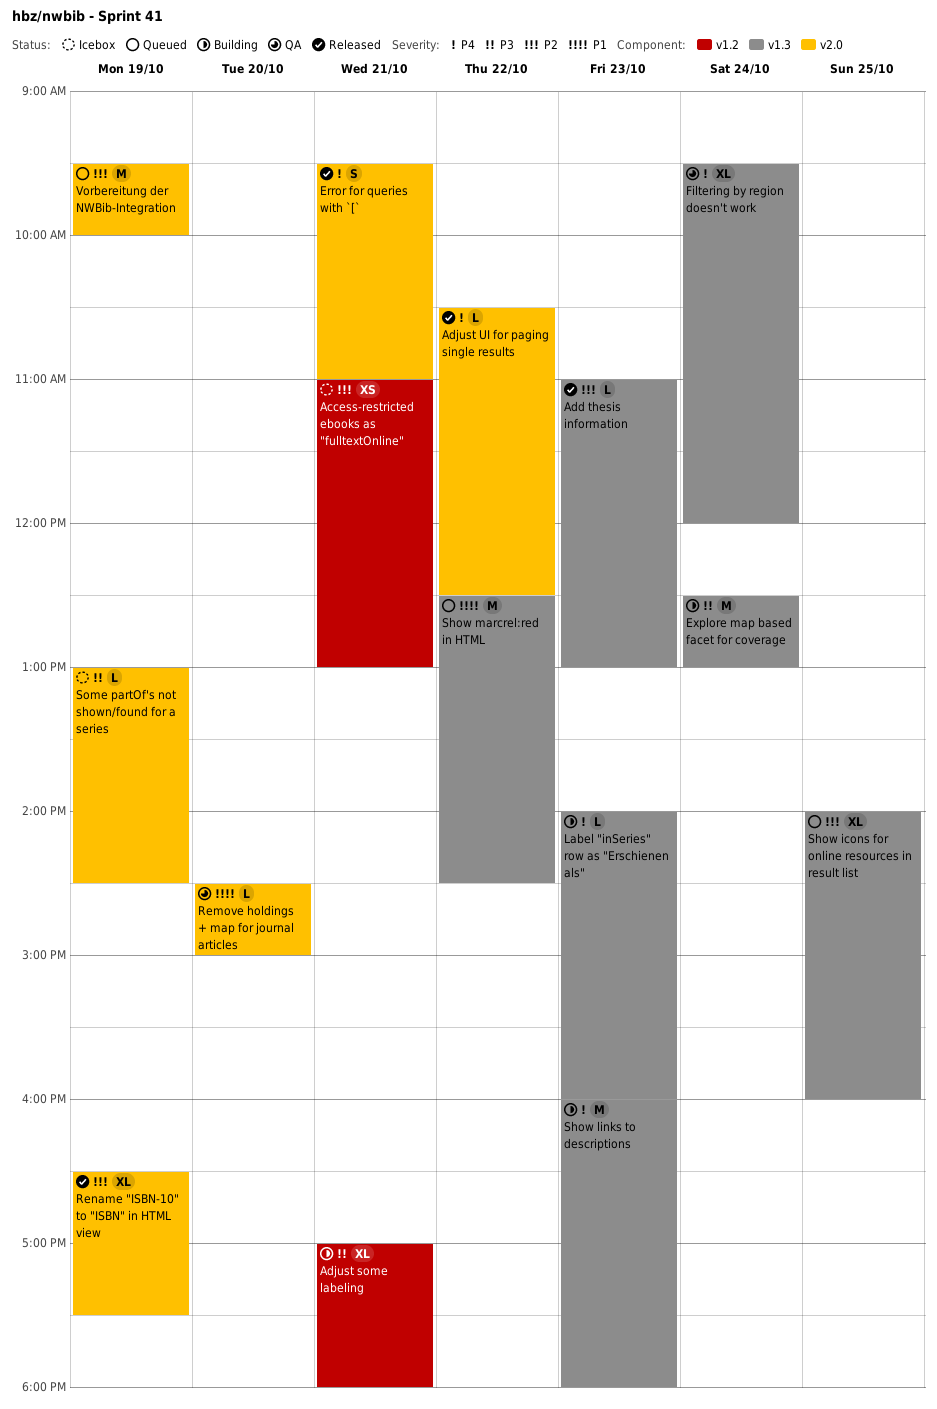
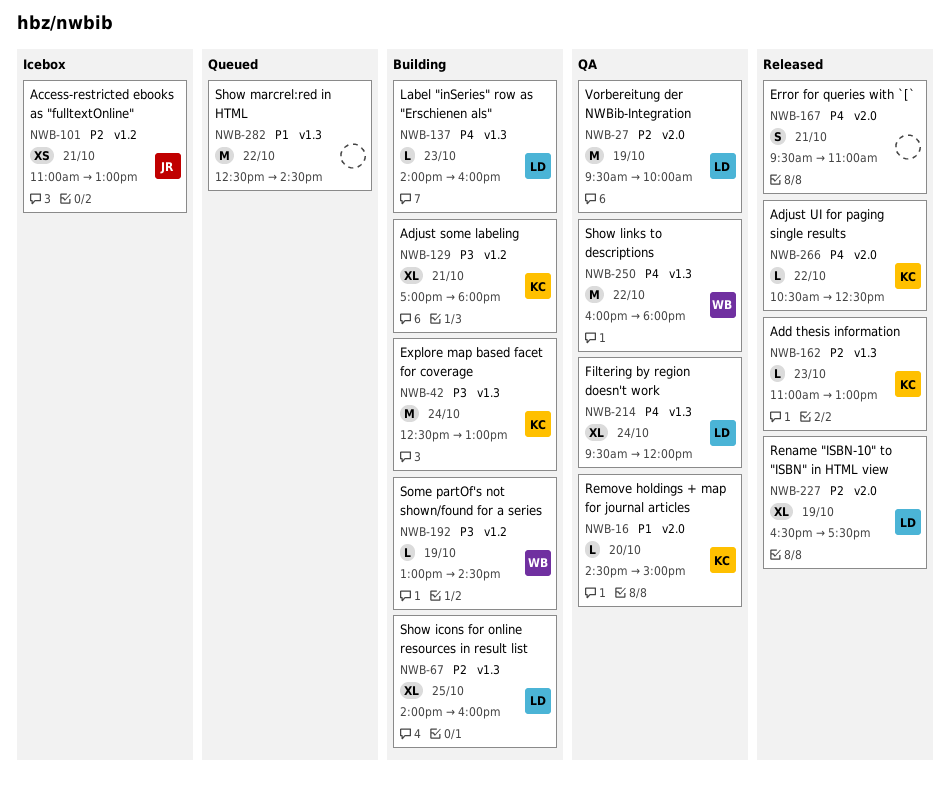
Show icons for online resources in result list, status: Queued -> Building
Show links to descriptions, status: Building -> QA
Show links to descriptions, day: Oct 23 -> Oct 22
Some partOf's not shown/found for a series, status: Icebox -> Building
Some partOf's not shown/found for a series, label: v2.0 -> v1.2
Vorbereitung der NWBib-Integration, status: Queued -> QA

